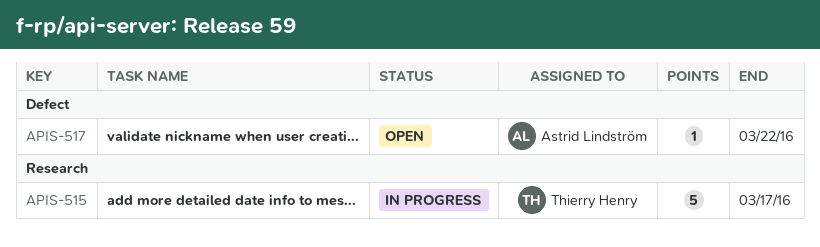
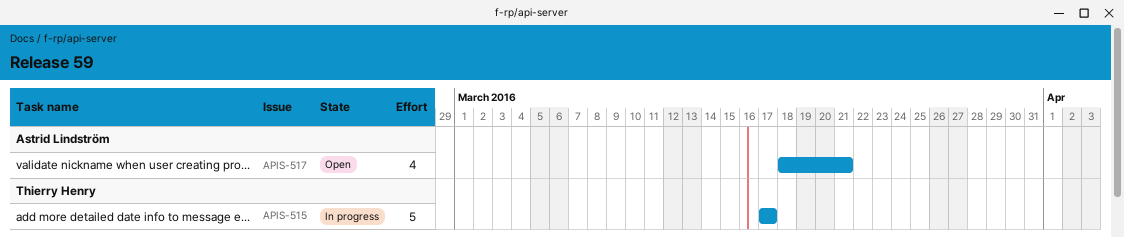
APIS-517, estimate: 1 -> 4
APIS-517, due: Mar 22 -> Mar 21

